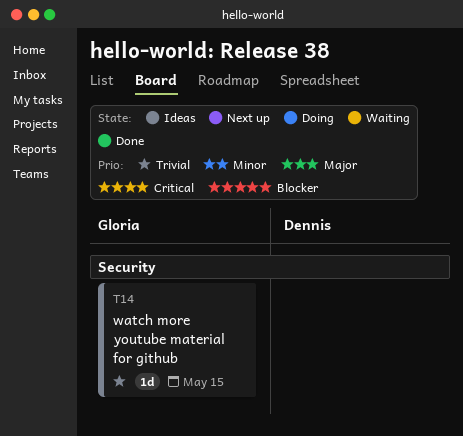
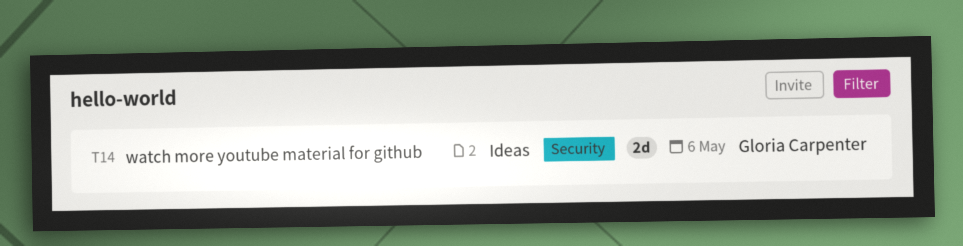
T14, estimate: 1d -> 2d
T14, due: May 15 -> May 6

